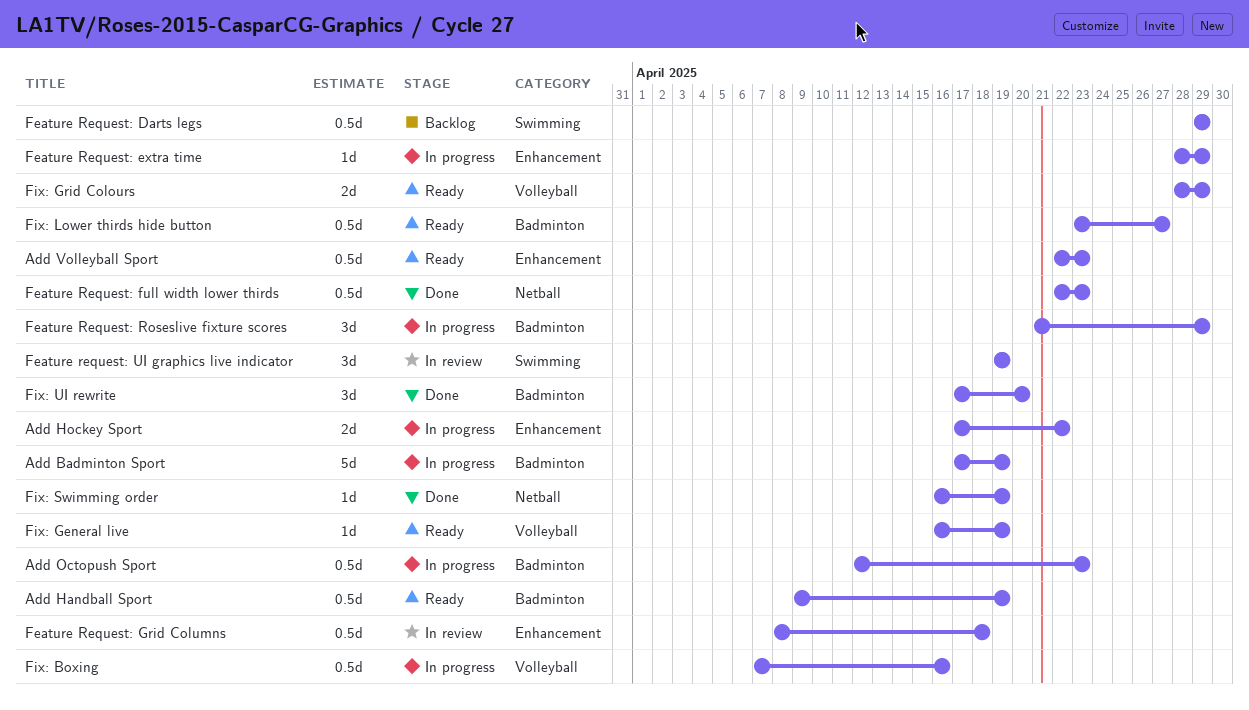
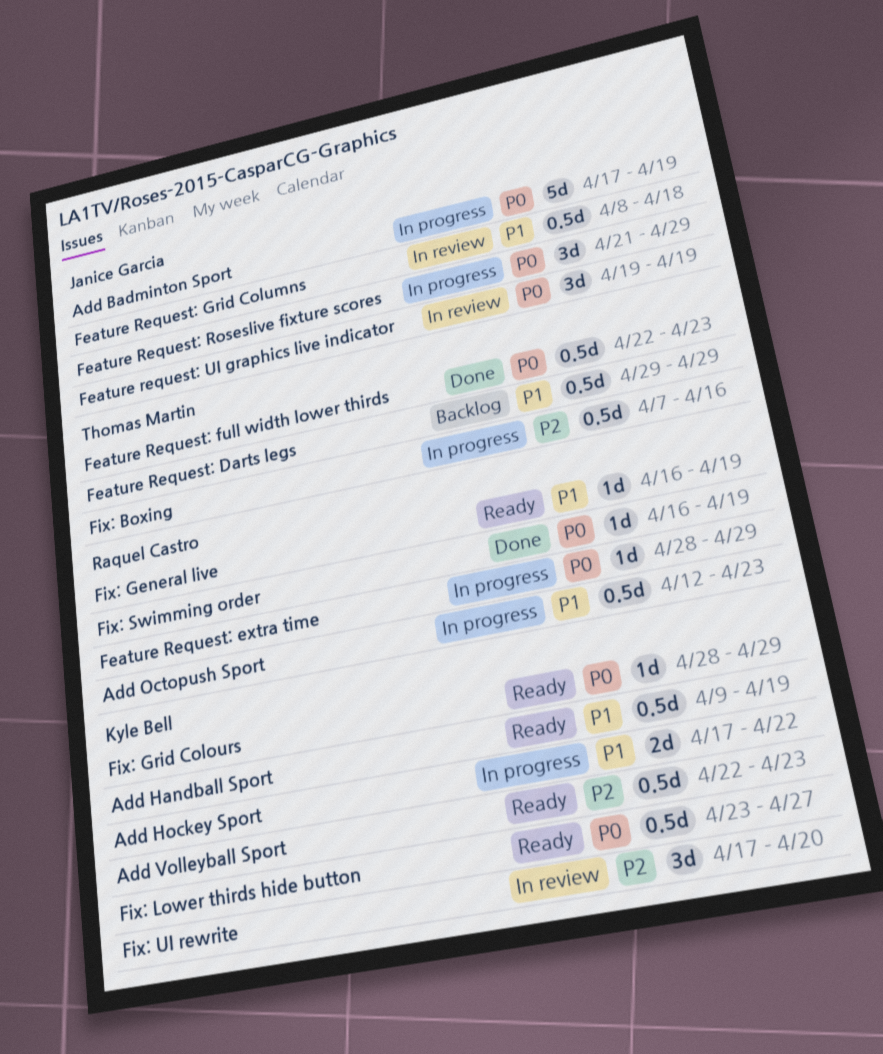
Fix: Grid Colours, estimate: 2d -> 1d
Fix: UI rewrite, status: Done -> In review

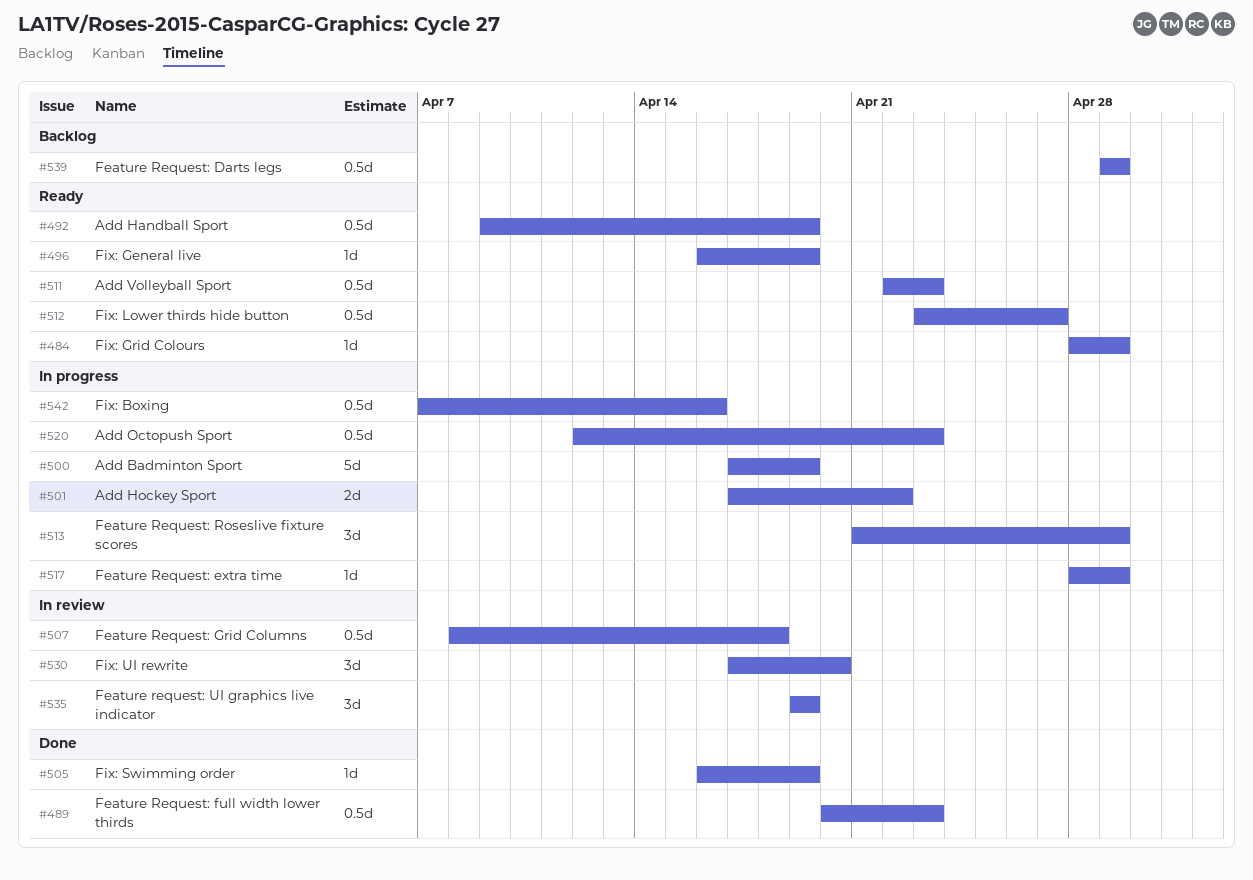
Feature Request: full width lower thirds, start: Apr 22 -> Apr 20

